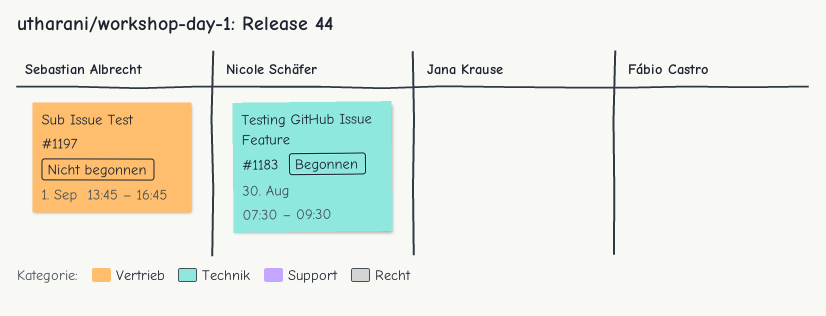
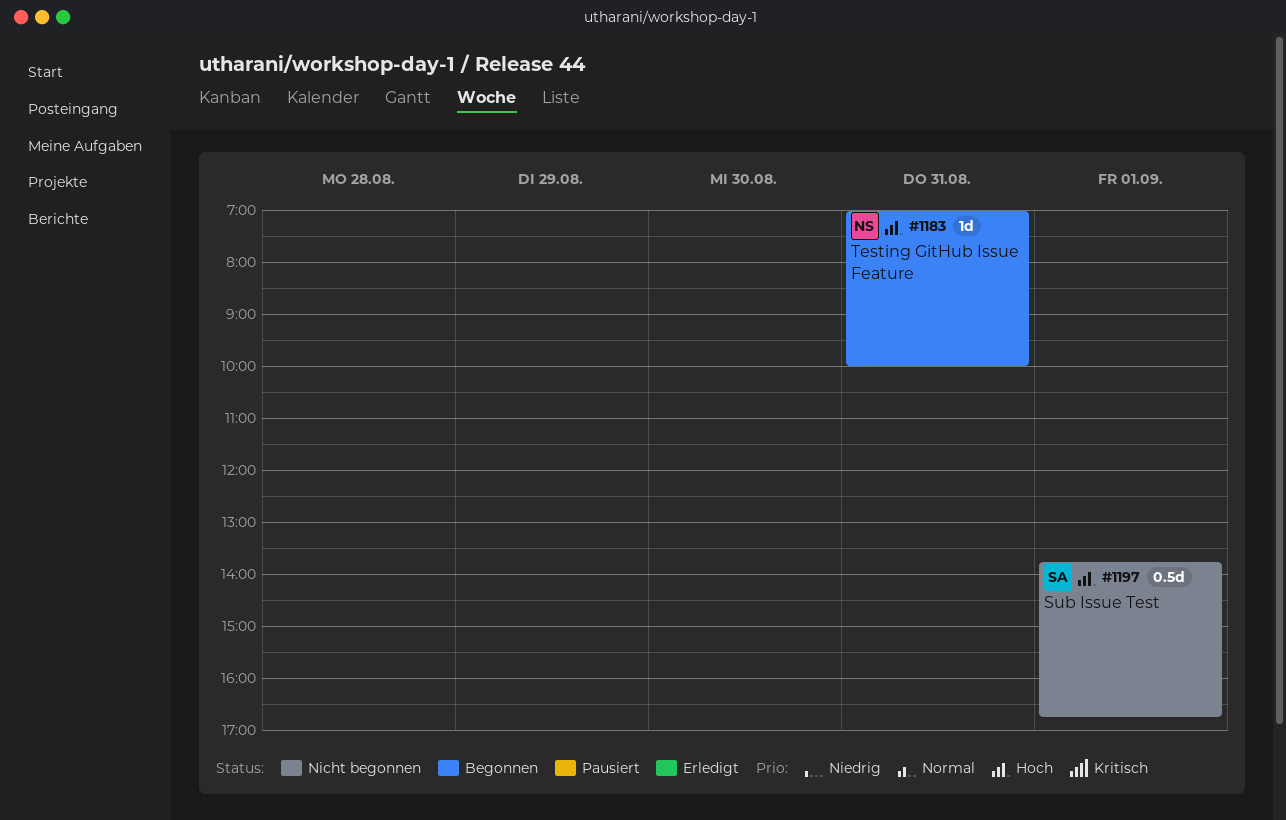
#1183, day: Aug 30 -> Aug 31
#1183, begins: 07:30 -> 07:00
#1183, ends: 09:30 -> 10:00

